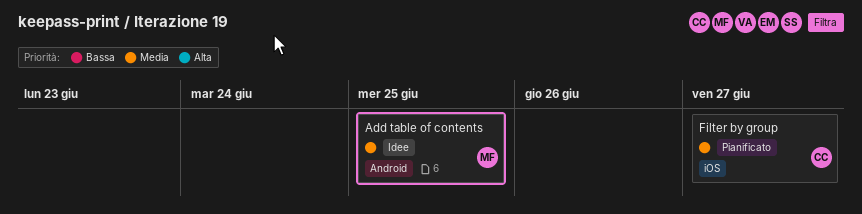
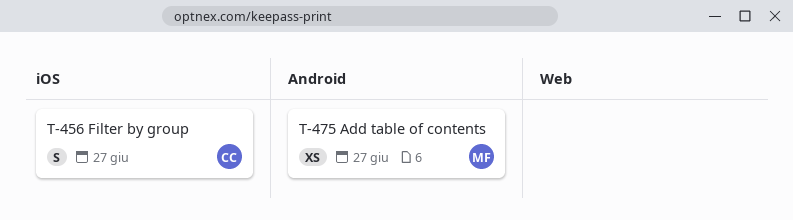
Add table of contents, due: Jun 25 -> Jun 27

